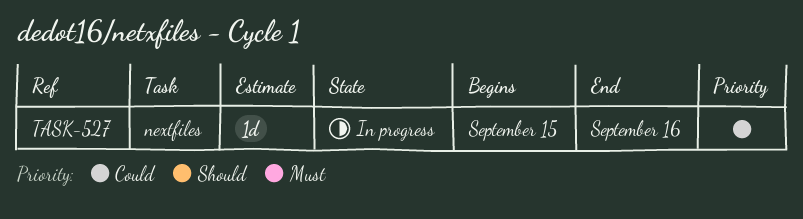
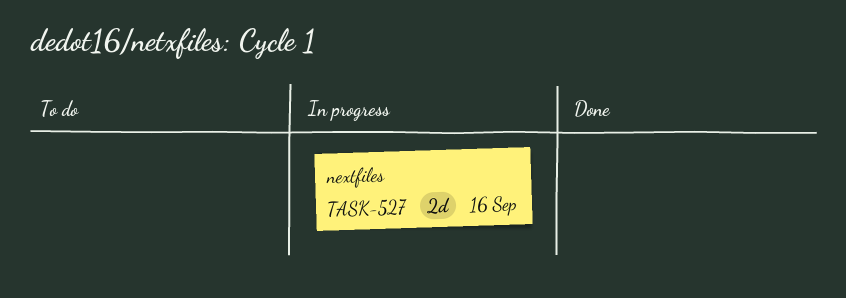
TASK-527, estimate: 1d -> 2d

